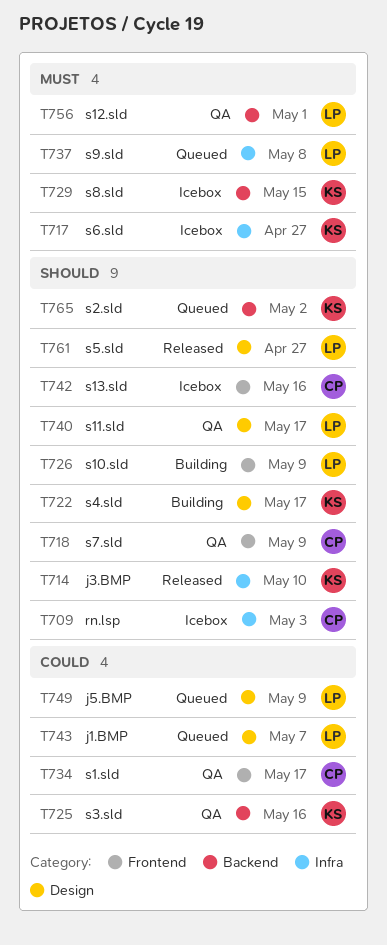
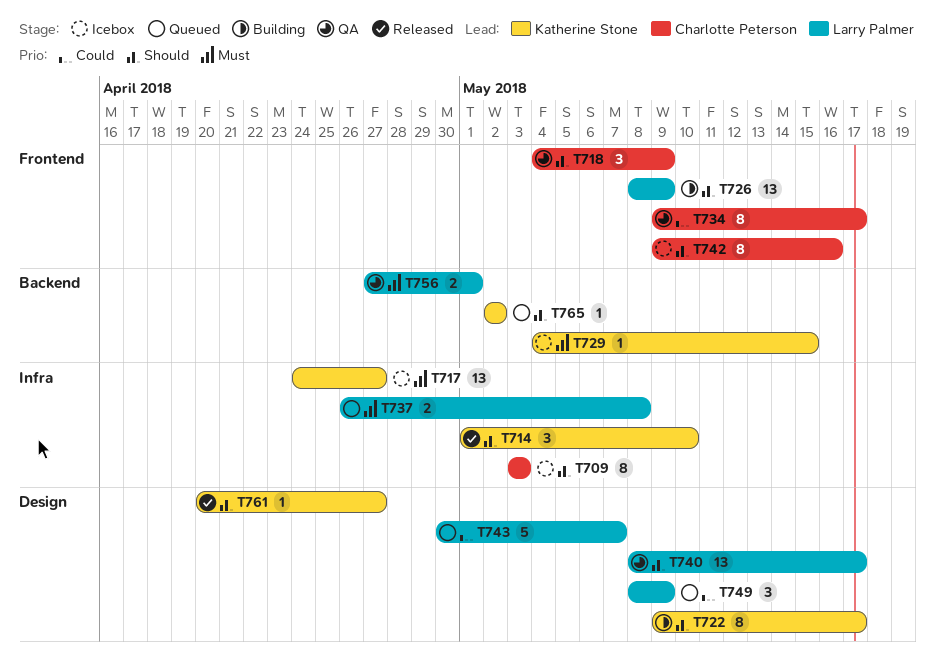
T725: present -> none
T761, owner: Larry Palmer -> Katherine Stone

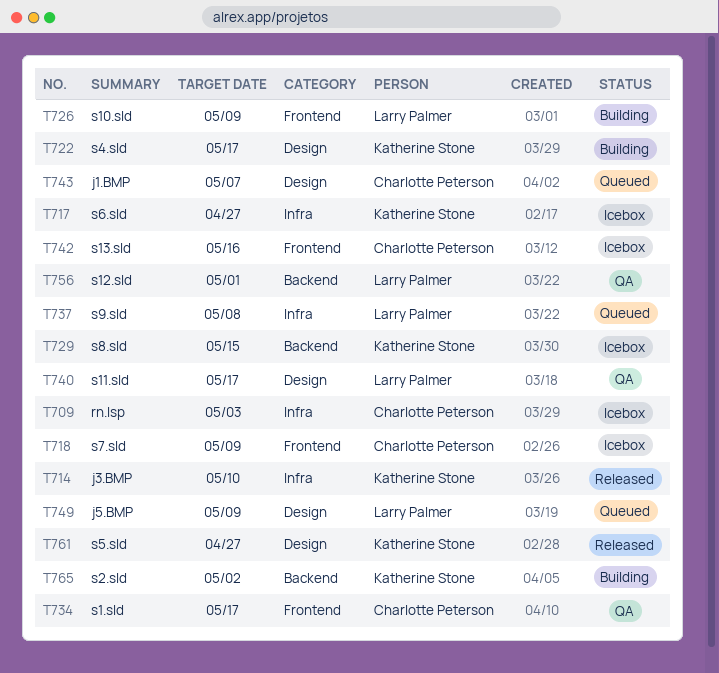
T718, status: QA -> Icebox
T743, owner: Larry Palmer -> Charlotte Peterson
T765, status: Queued -> Building

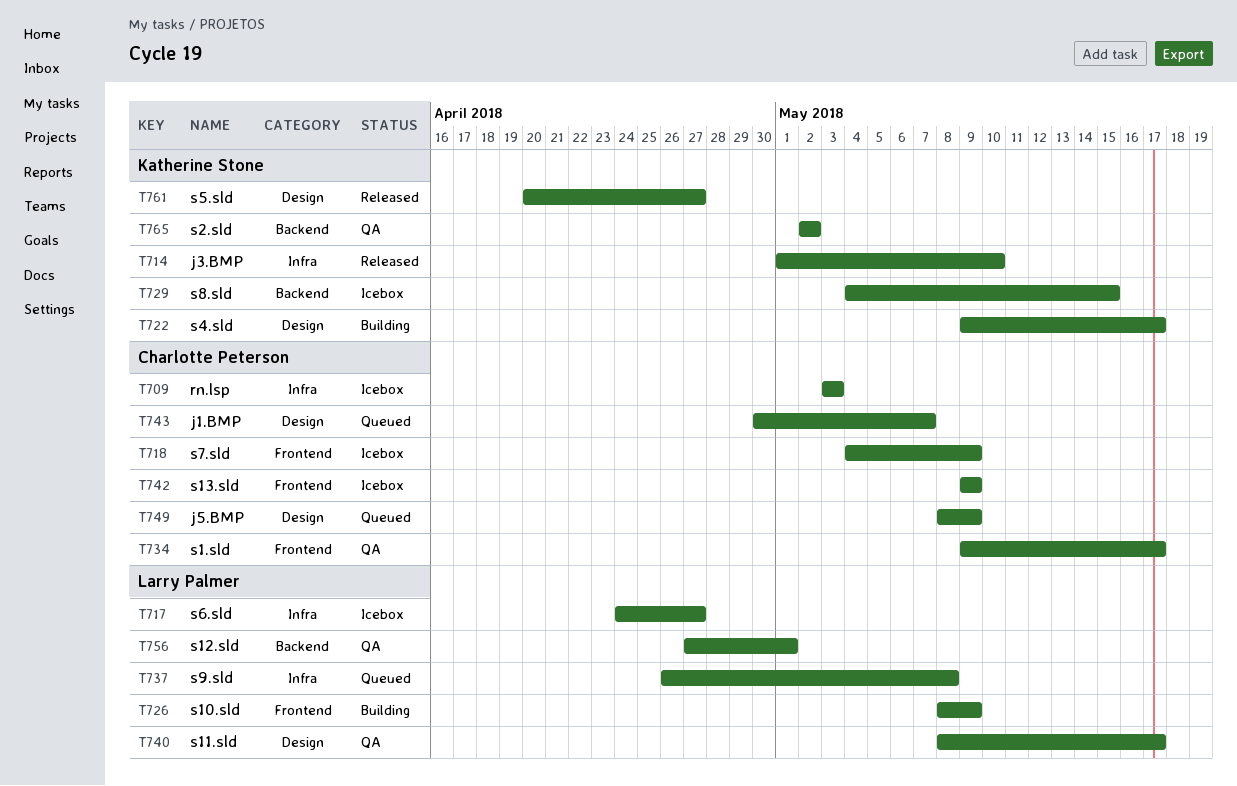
T717, owner: Katherine Stone -> Larry Palmer
T742, due: May 16 -> May 9
T749, owner: Larry Palmer -> Charlotte Peterson
T765, status: Building -> QA

